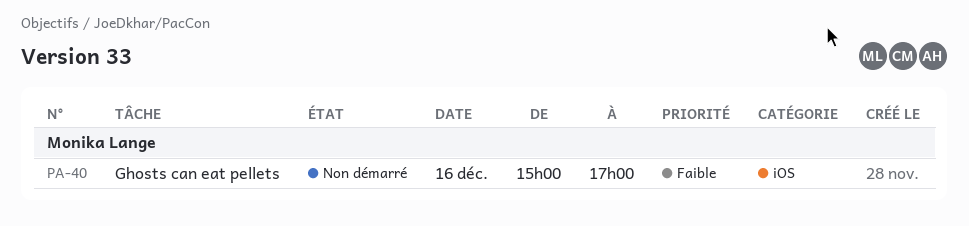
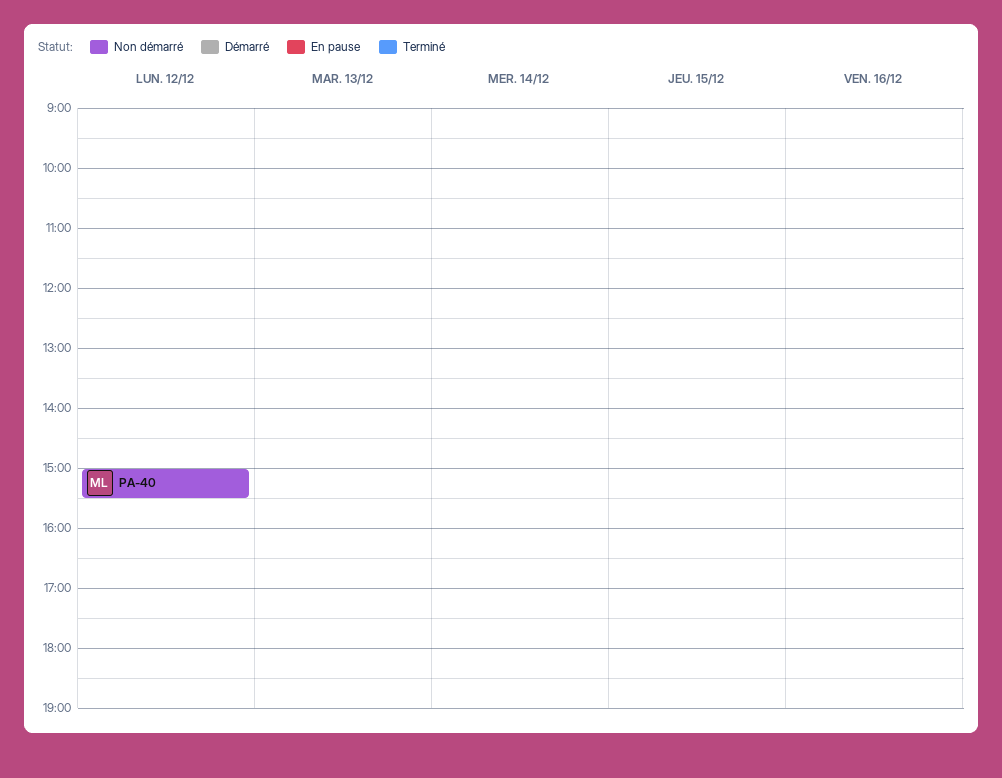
PA-40, day: Dec 16 -> Dec 12
PA-40, ends: 17:00 -> 15:30

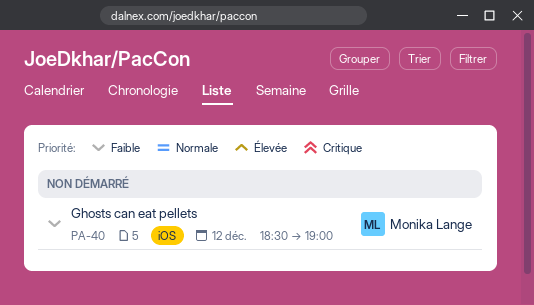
PA-40, begins: 15:00 -> 18:30
PA-40, ends: 15:30 -> 19:00

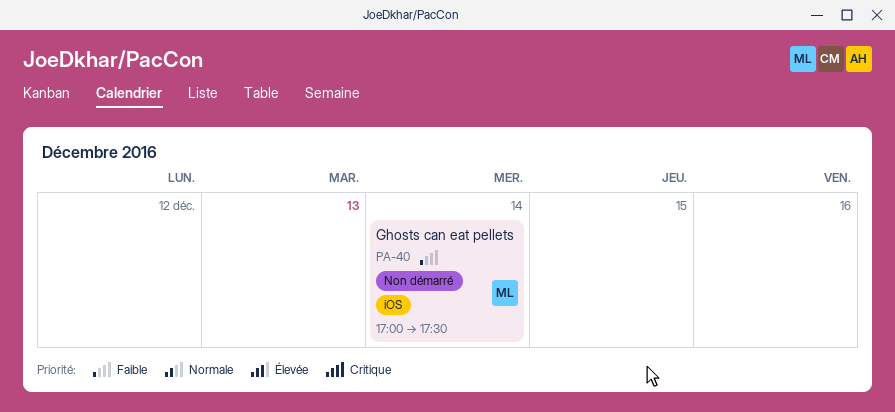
PA-40, day: Dec 12 -> Dec 14
PA-40, begins: 18:30 -> 17:00
PA-40, ends: 19:00 -> 17:30

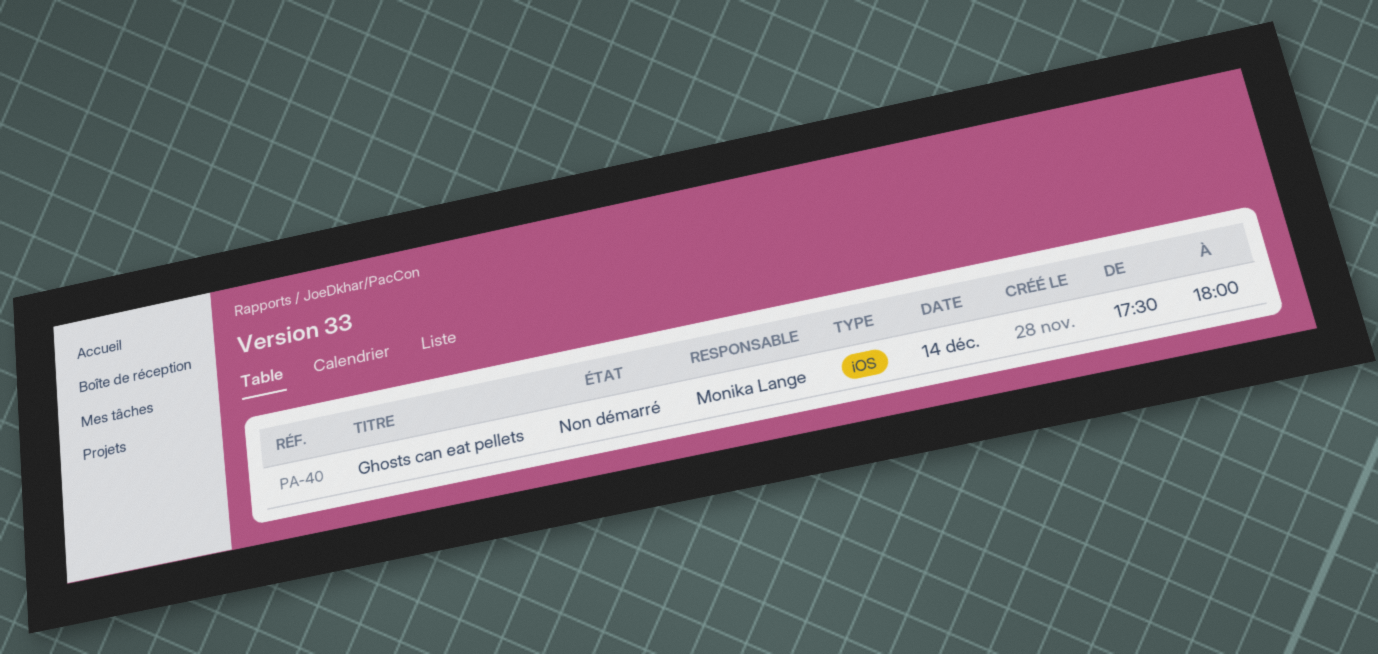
PA-40, begins: 17:00 -> 17:30
PA-40, ends: 17:30 -> 18:00

